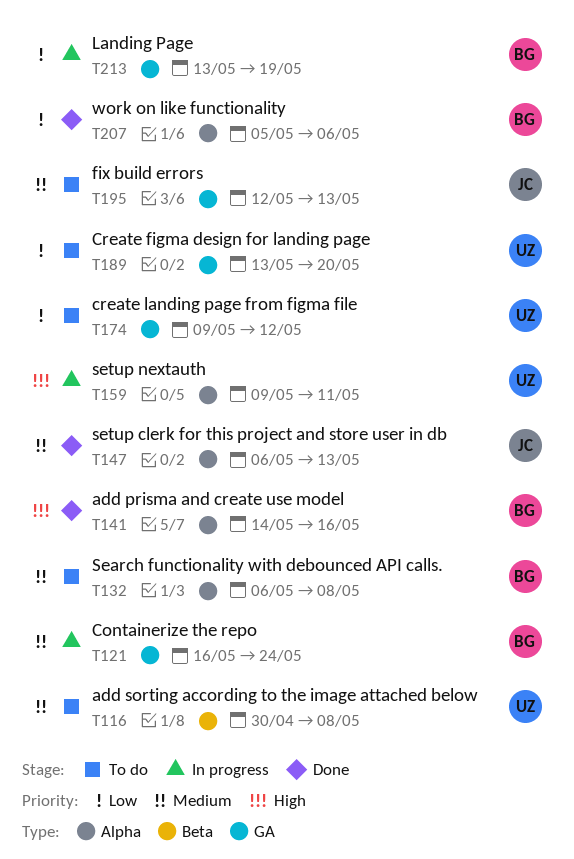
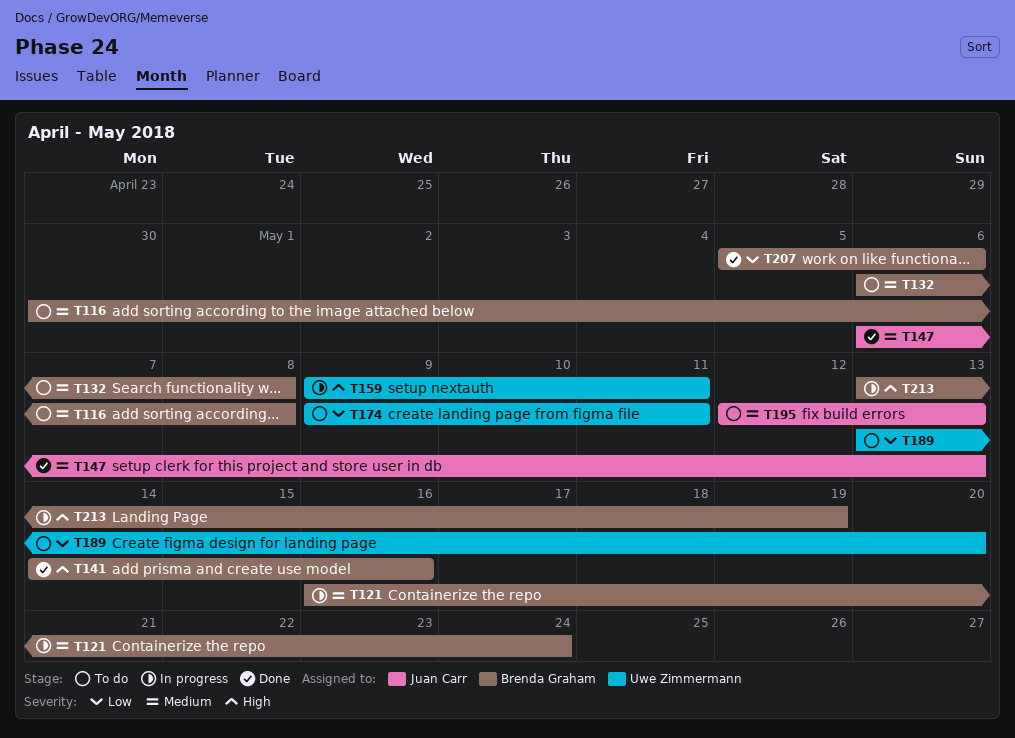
T116, owner: Uwe Zimmermann -> Brenda Graham
T174, due: May 12 -> May 11
T213, priority: Low -> High

